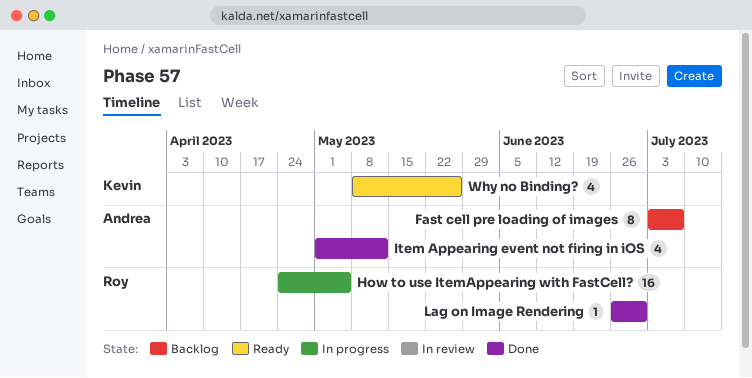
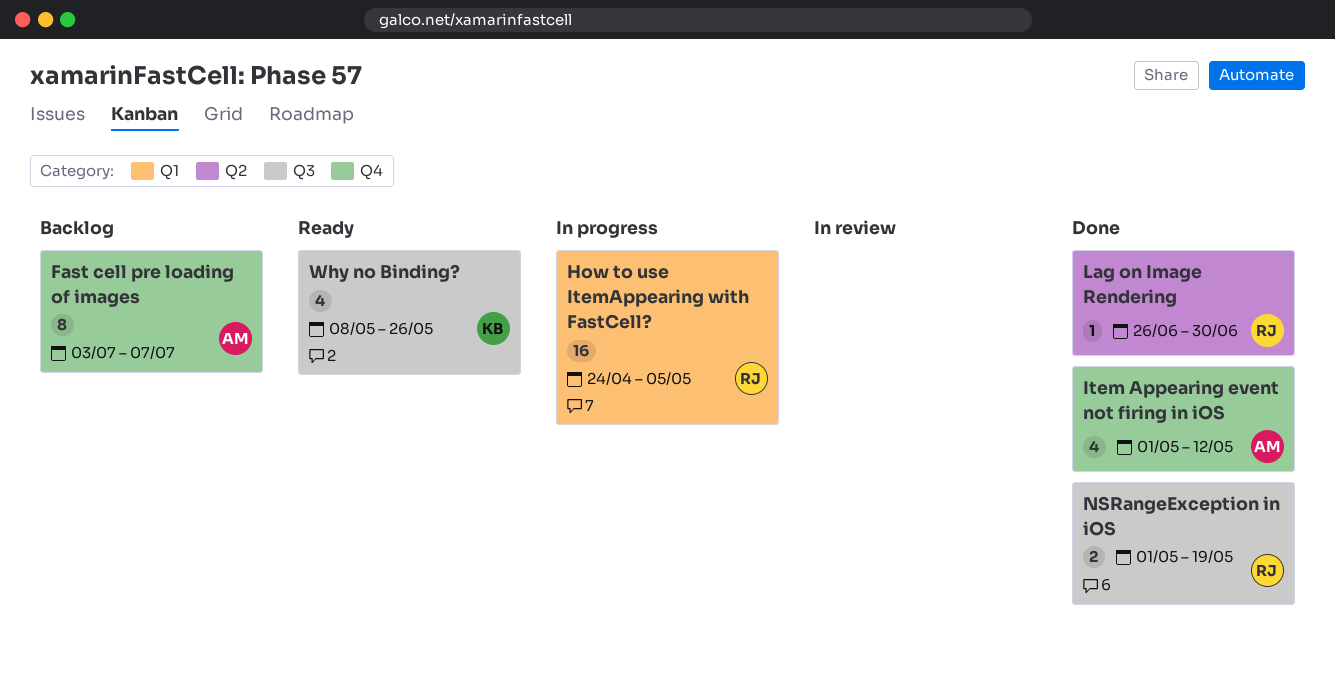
NSRangeException in iOS: none -> present

